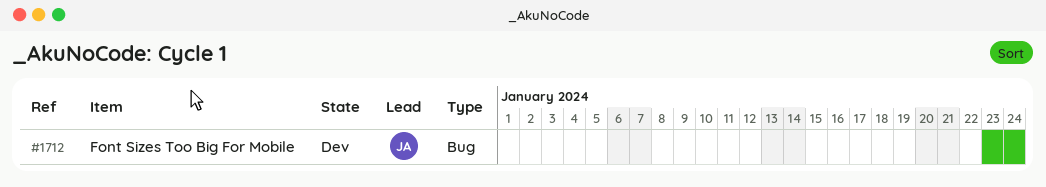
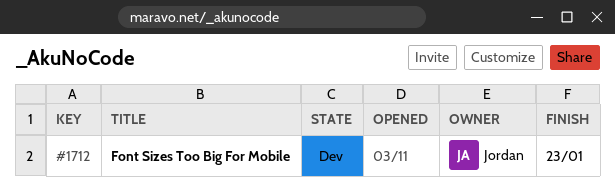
#1712, due: Jan 24 -> Jan 23

